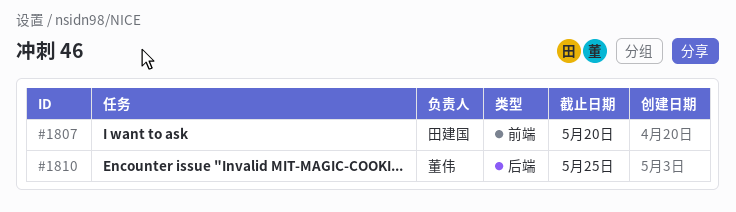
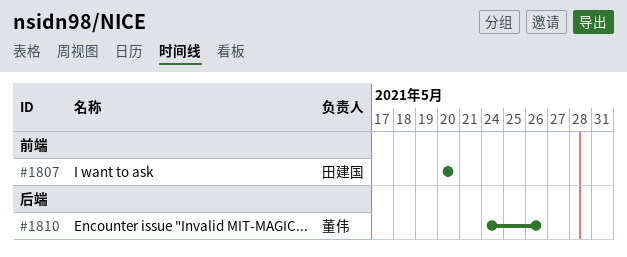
#1810, due: May 25 -> May 26

